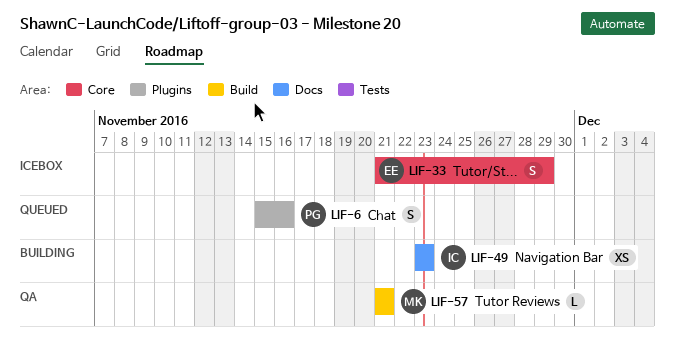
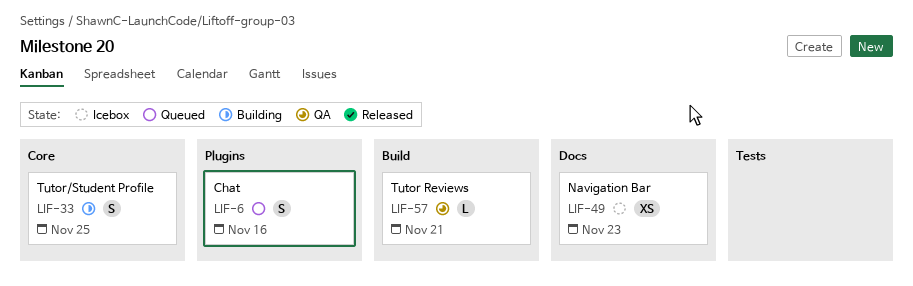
LIF-33, status: Icebox -> Building
LIF-33, due: Nov 29 -> Nov 25
LIF-49, status: Building -> Icebox

